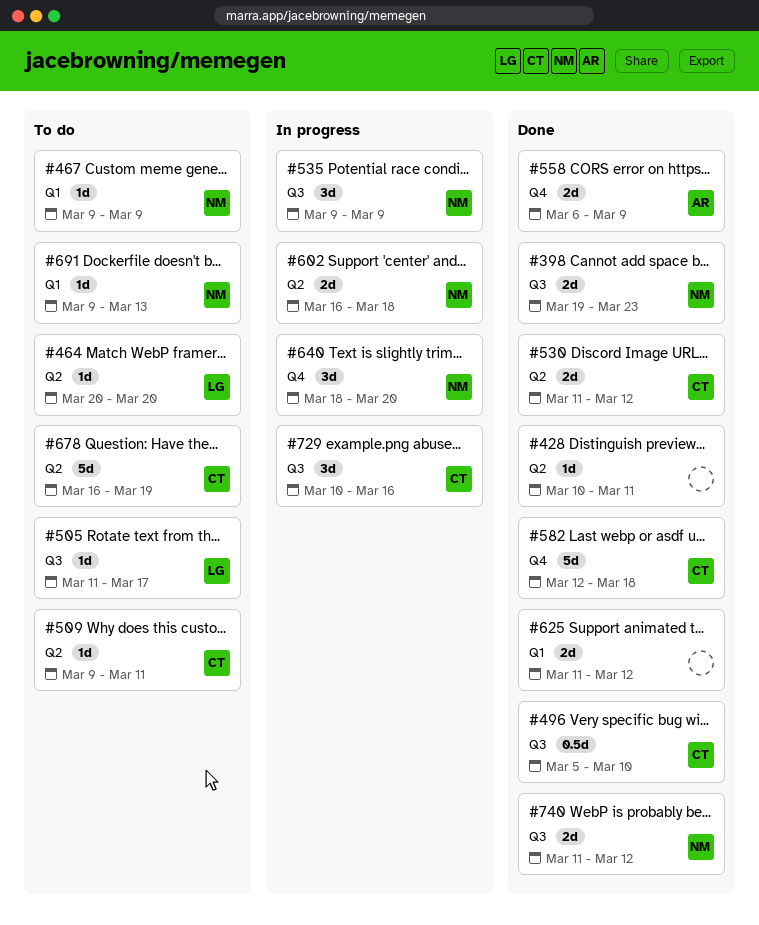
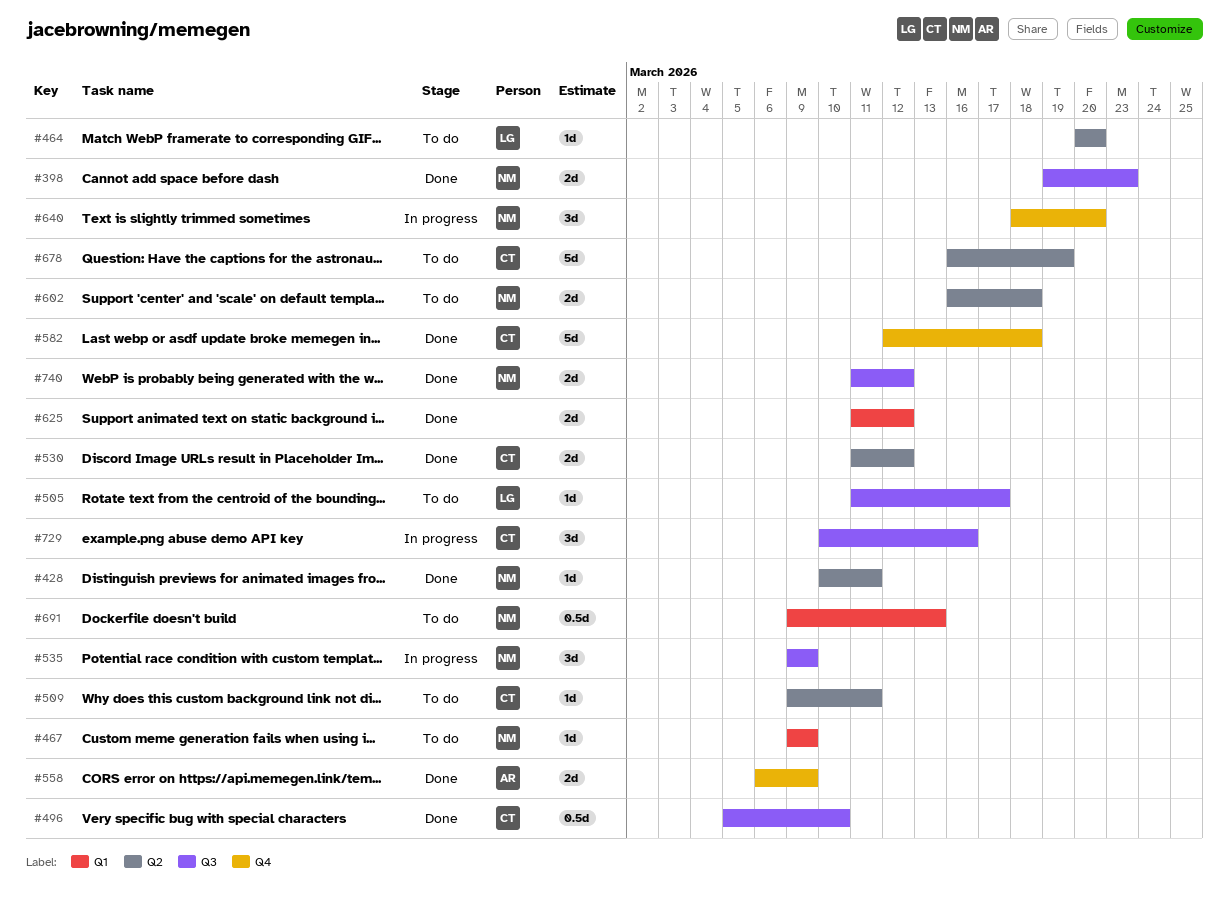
#428, owner: none -> NM
#602, status: In progress -> To do
#691, estimate: 1d -> 0.5d

